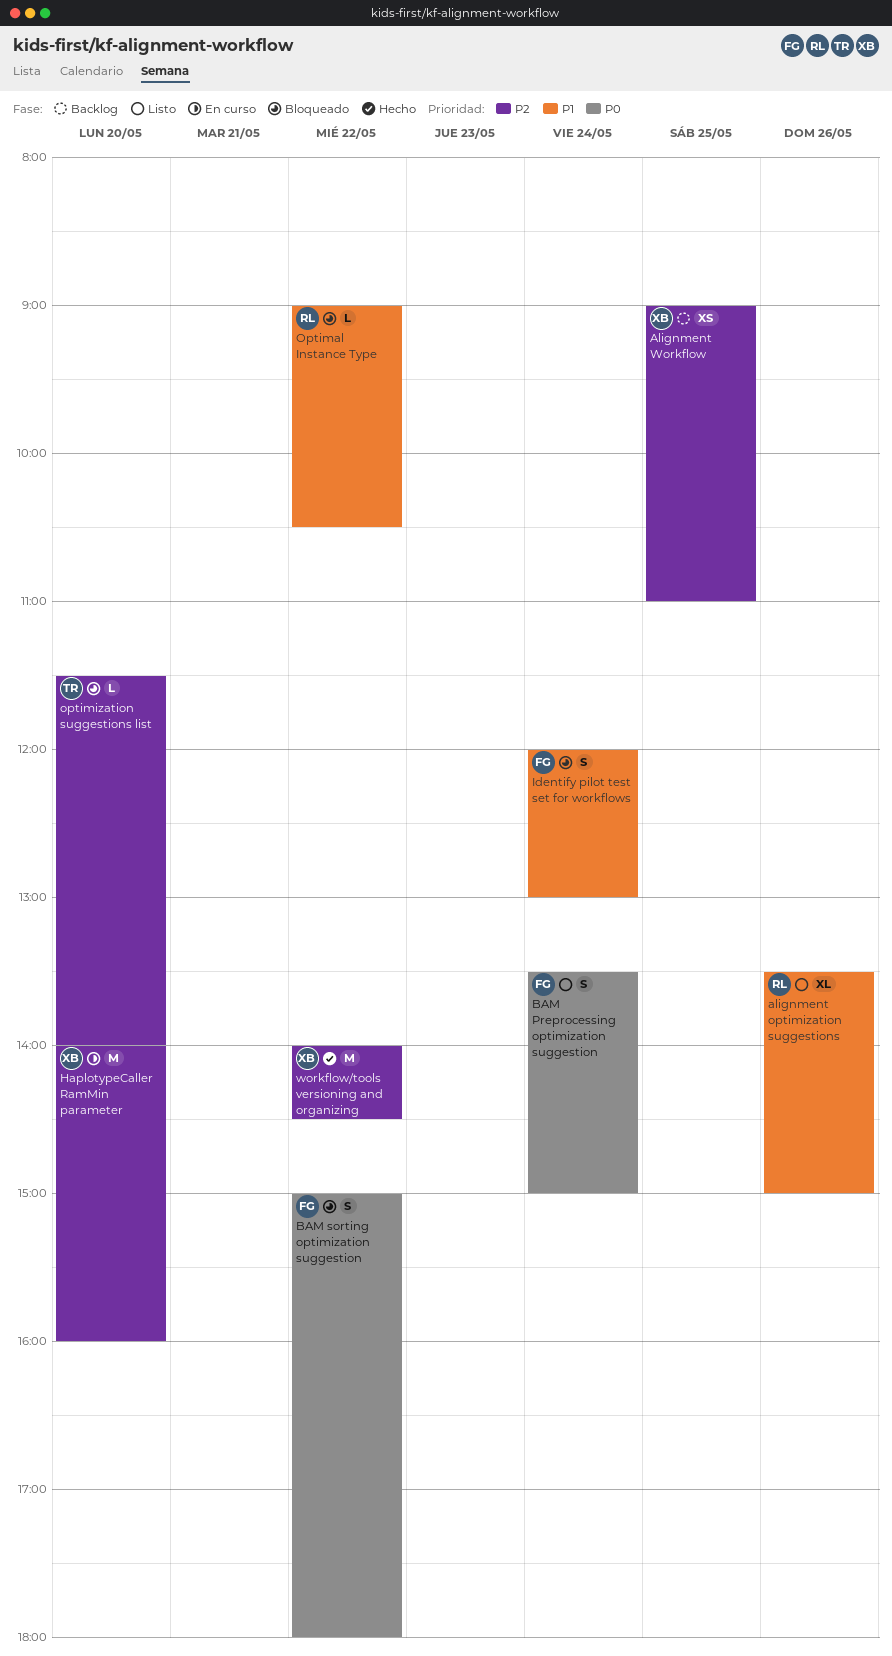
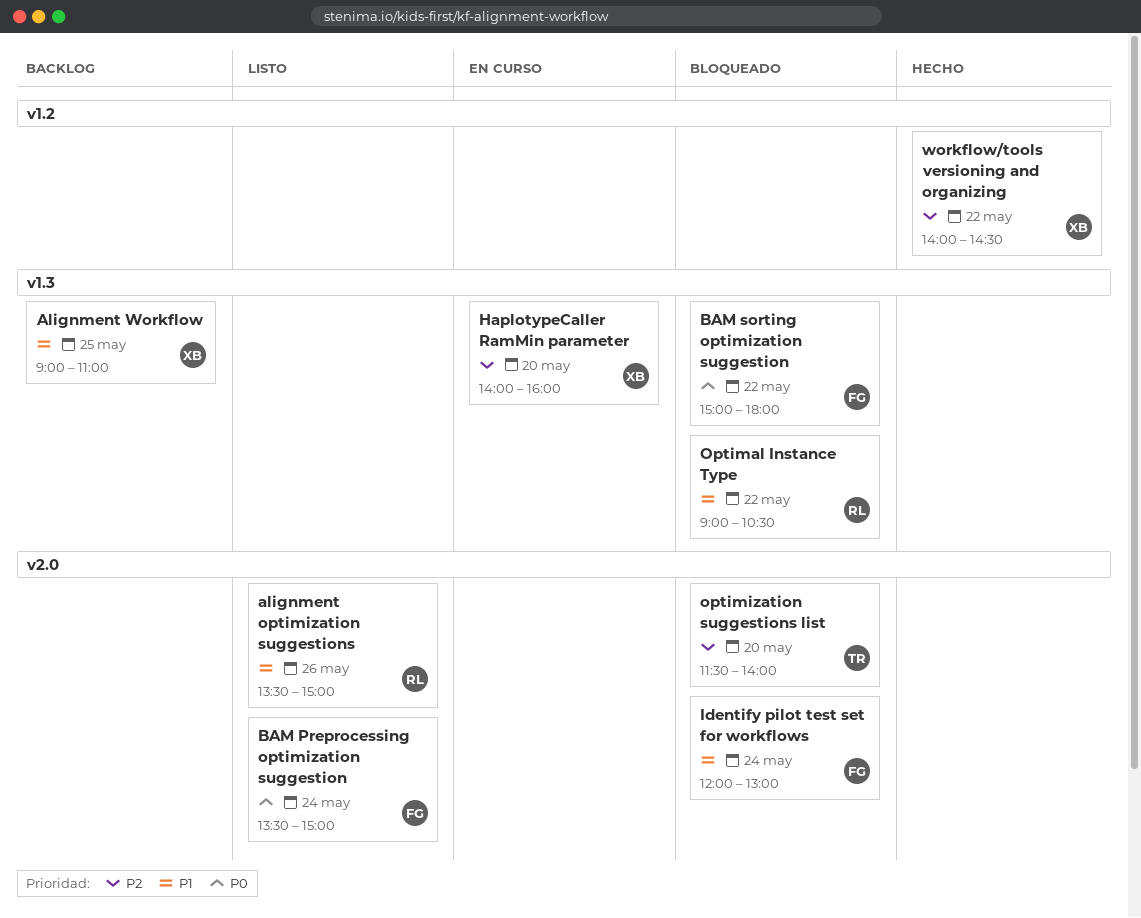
Alignment Workflow, priority: P2 -> P1

